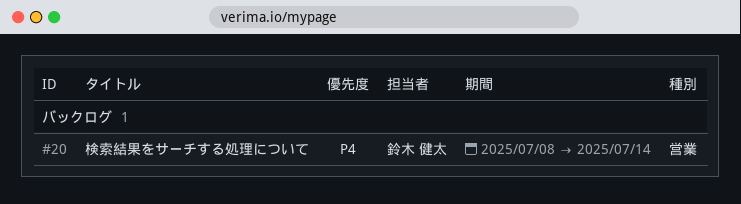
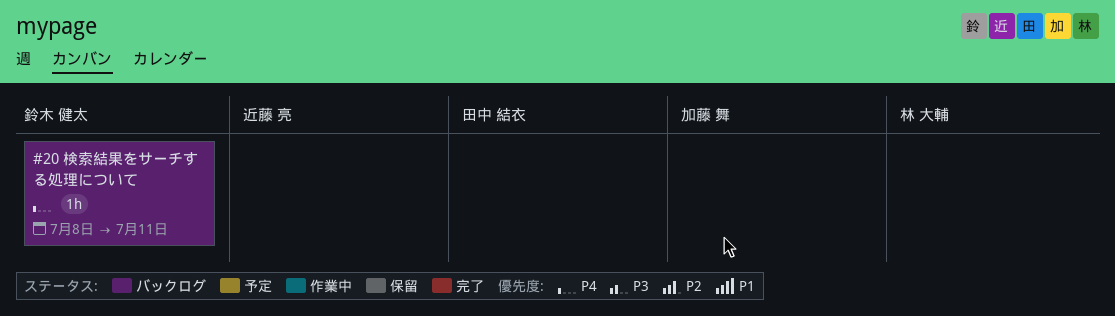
#20, due: Jul 14 -> Jul 11

